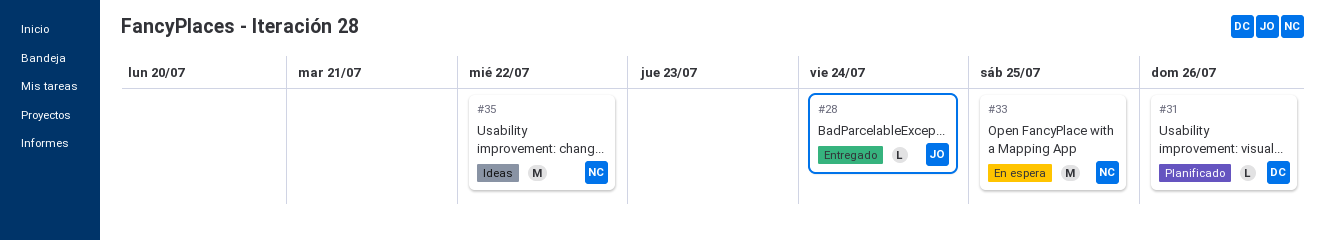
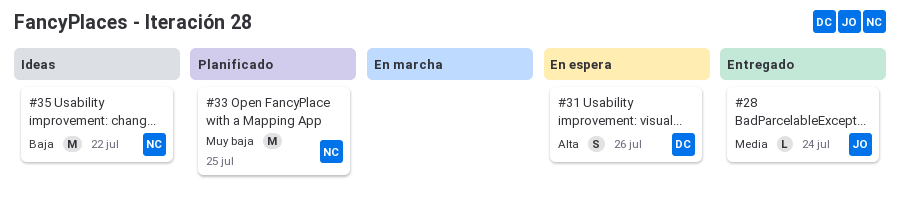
#31, status: Planificado -> En espera
#31, estimate: L -> S
#33, status: En espera -> Planificado

